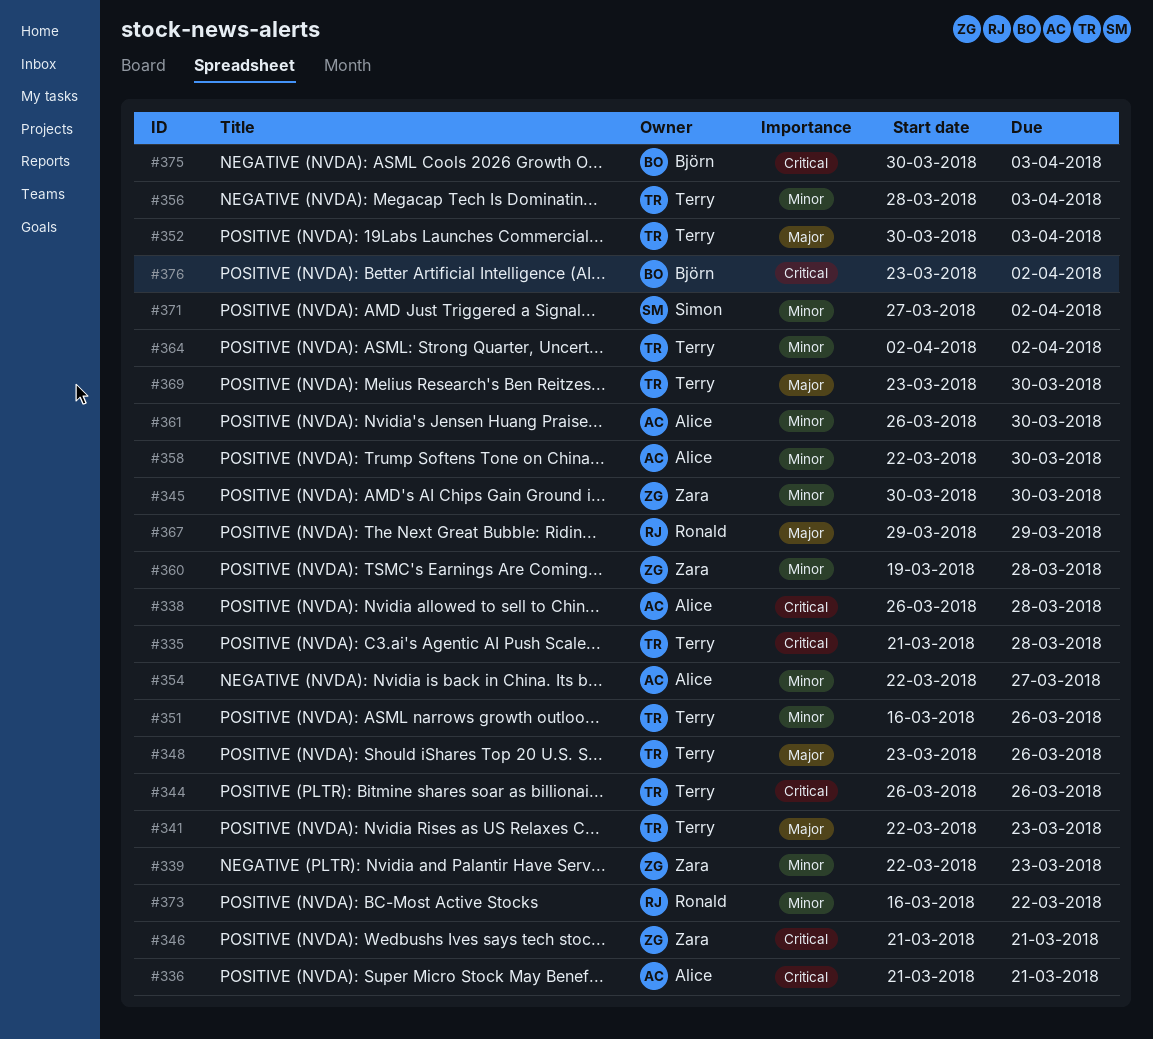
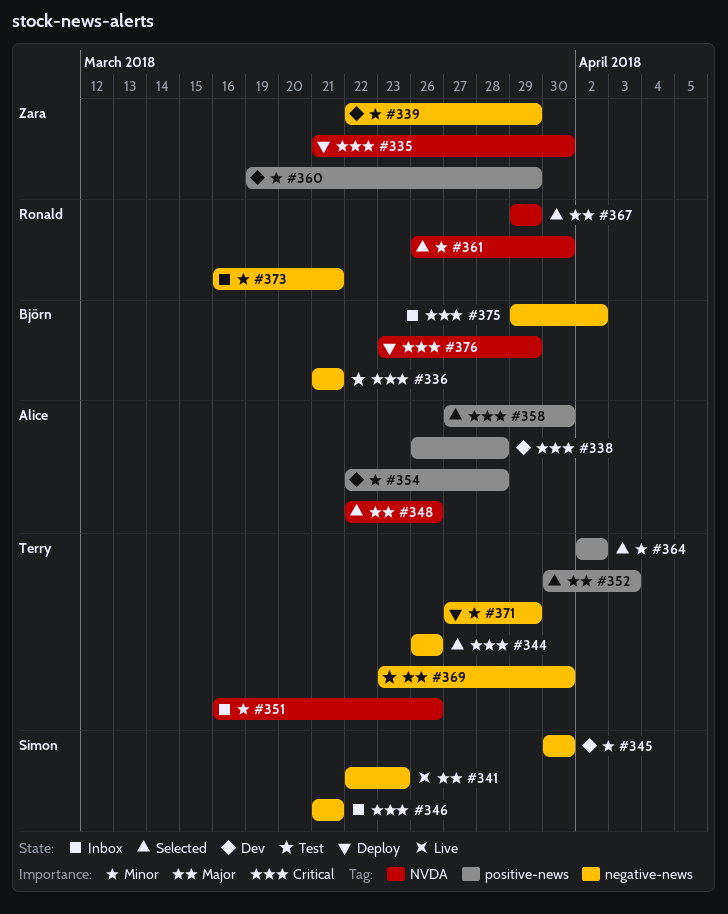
#335, owner: Terry -> Zara
#335, due: Mar 28 -> Mar 30
#336, owner: Alice -> Björn
#339, due: Mar 23 -> Mar 29
#341, owner: Terry -> Simon
#345, owner: Zara -> Simon
#346, owner: Zara -> Simon
#348, owner: Terry -> Alice
#348, start: Mar 23 -> Mar 22
#354, due: Mar 27 -> Mar 28
#356: present -> none
#358, priority: Minor -> Critical
#358, start: Mar 22 -> Mar 27
#360, due: Mar 28 -> Mar 29
#361, owner: Alice -> Ronald
#371, owner: Simon -> Terry
#371, due: Apr 2 -> Mar 29
#373, due: Mar 22 -> Mar 21
#375, start: Mar 30 -> Mar 29
#375, due: Apr 3 -> Apr 2
#376, due: Apr 2 -> Mar 29

